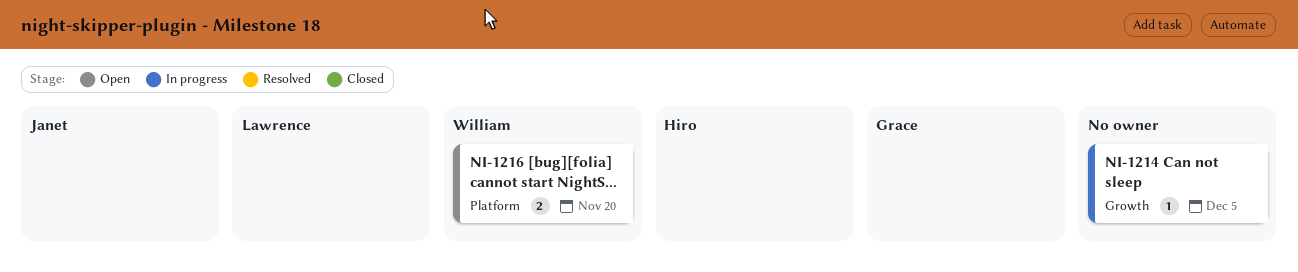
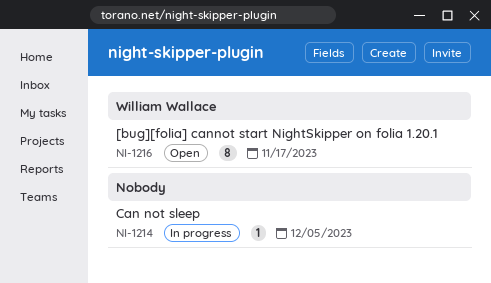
NI-1216, estimate: 2 -> 8
NI-1216, due: Nov 20 -> Nov 17

